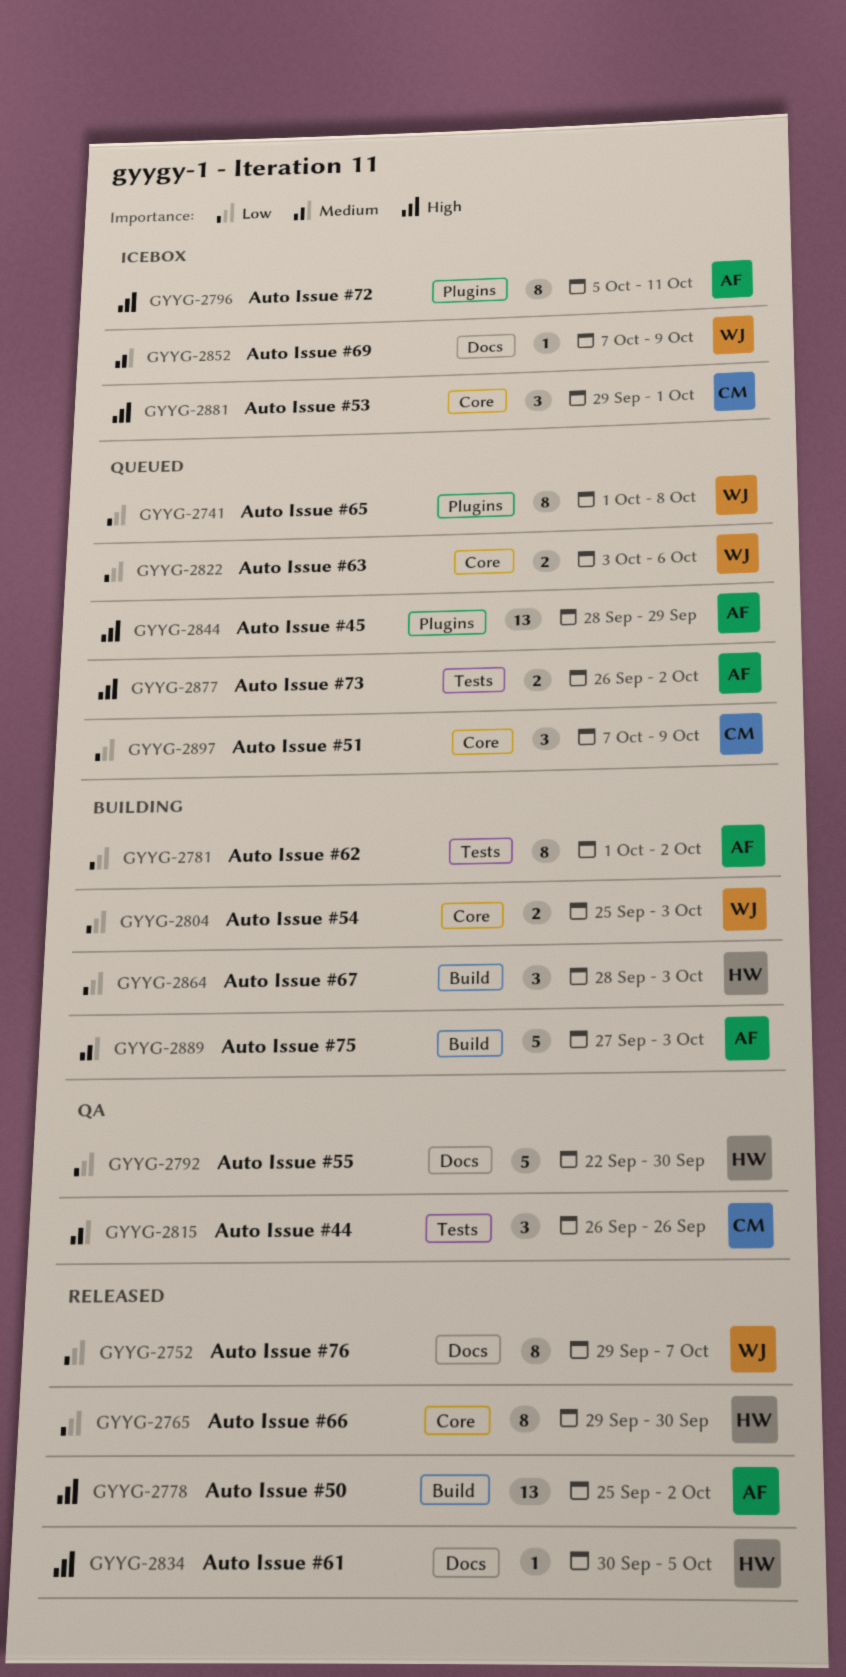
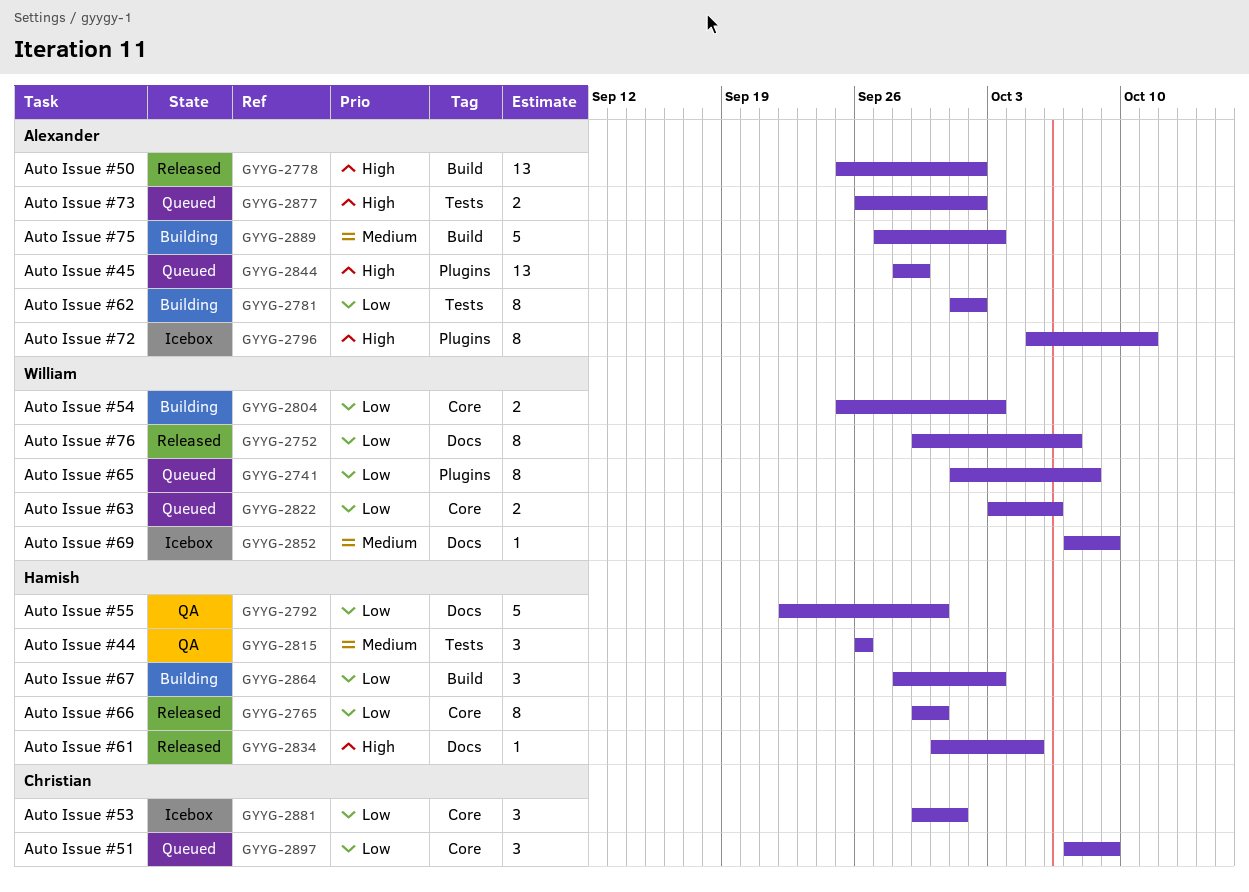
GYYG-2815, owner: Christian -> Hamish
GYYG-2881, priority: High -> Low

